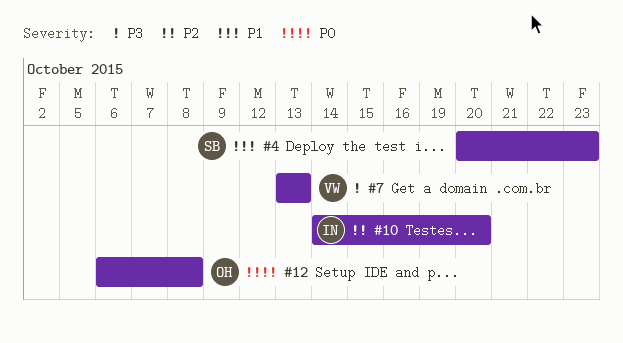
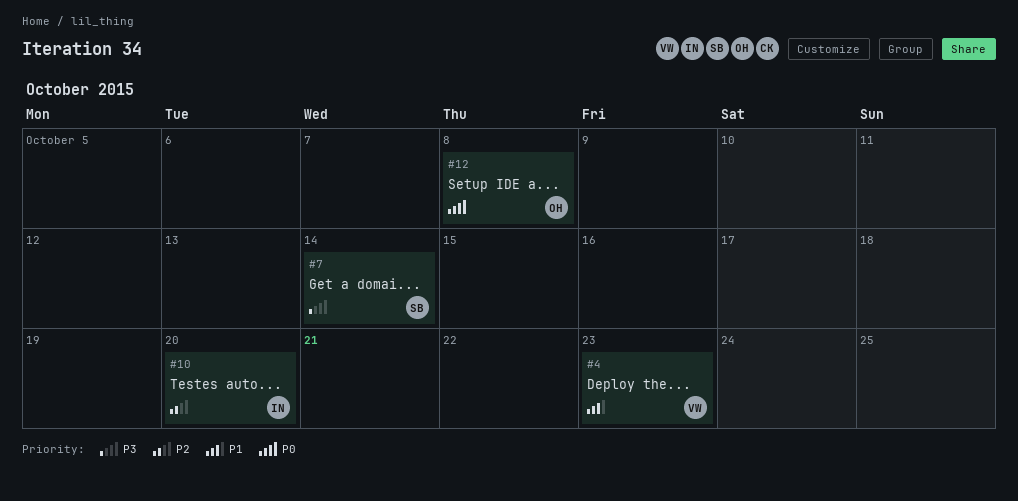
#4, owner: SB -> VW
#7, owner: VW -> SB
#7, due: Oct 13 -> Oct 14

